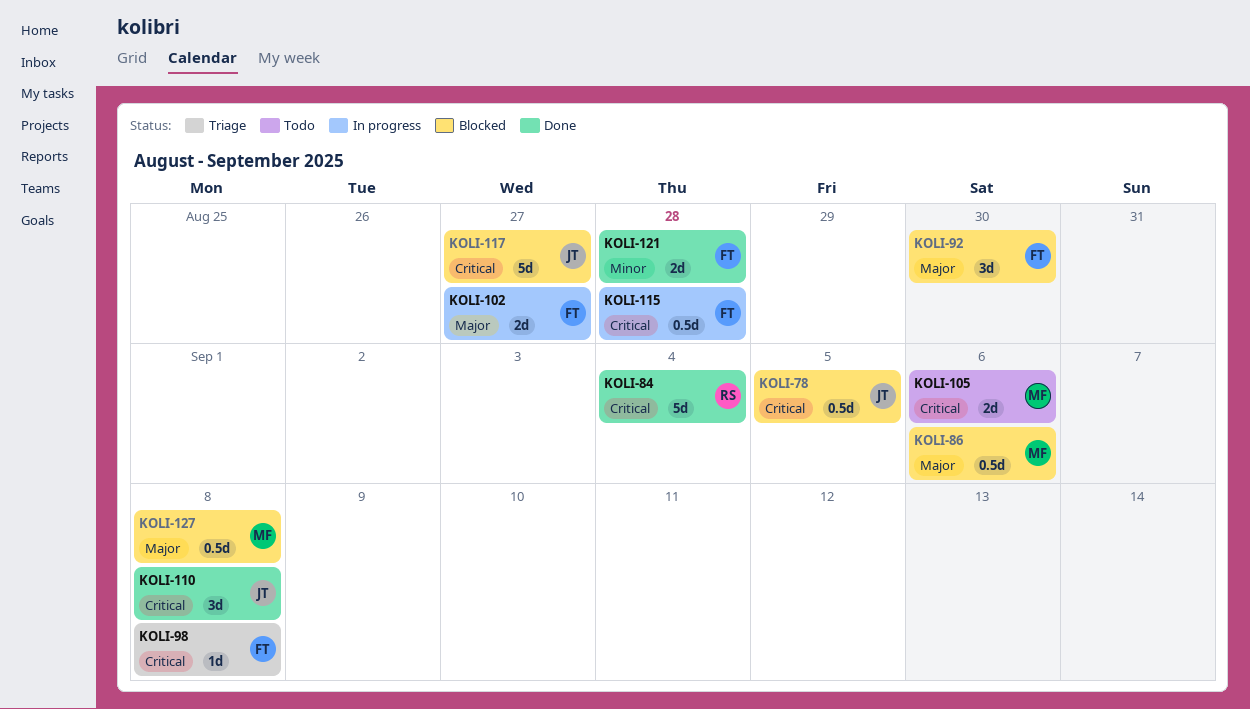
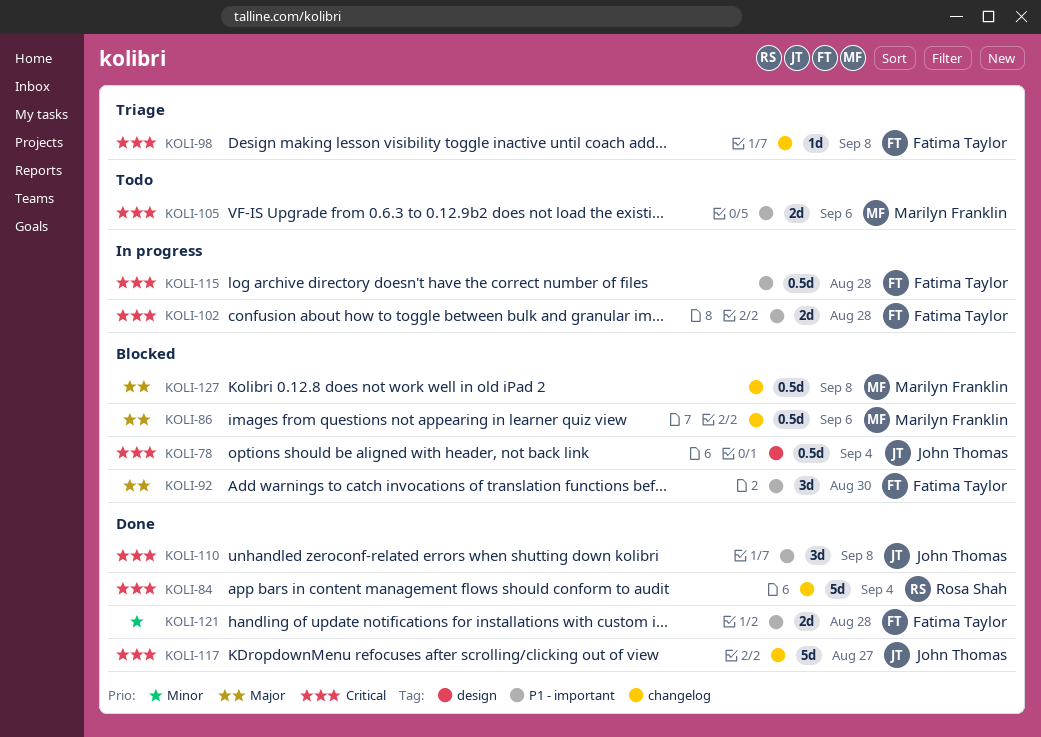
KOLI-78, due: Sep 5 -> Sep 4
KOLI-102, priority: Major -> Critical
KOLI-102, due: Aug 27 -> Aug 28
KOLI-117, status: Blocked -> Done

